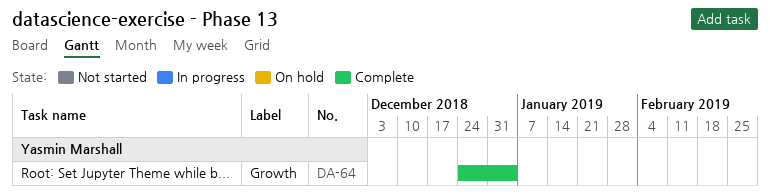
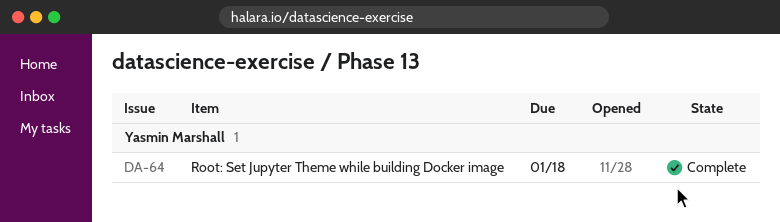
DA-64, due: Jan 4 -> Jan 18

